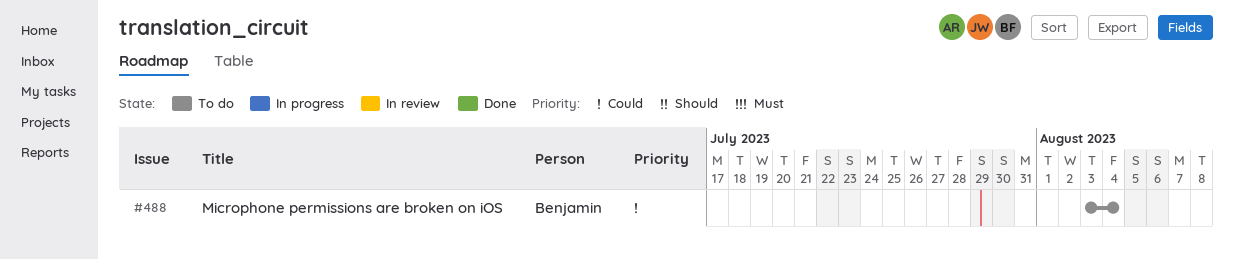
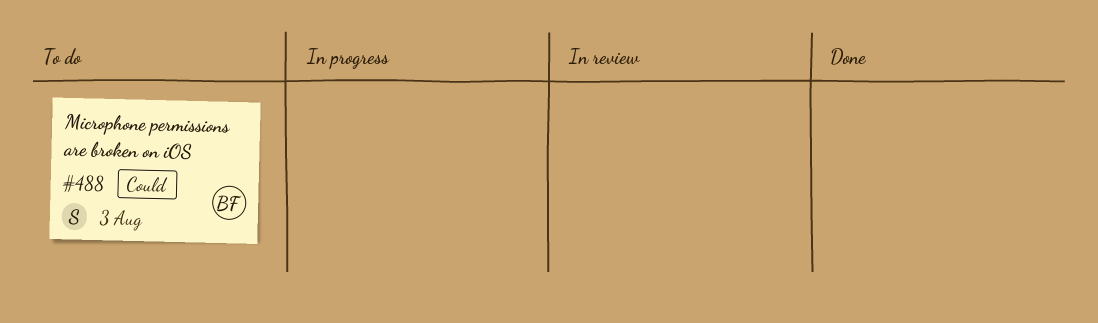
#488, due: Aug 4 -> Aug 3

